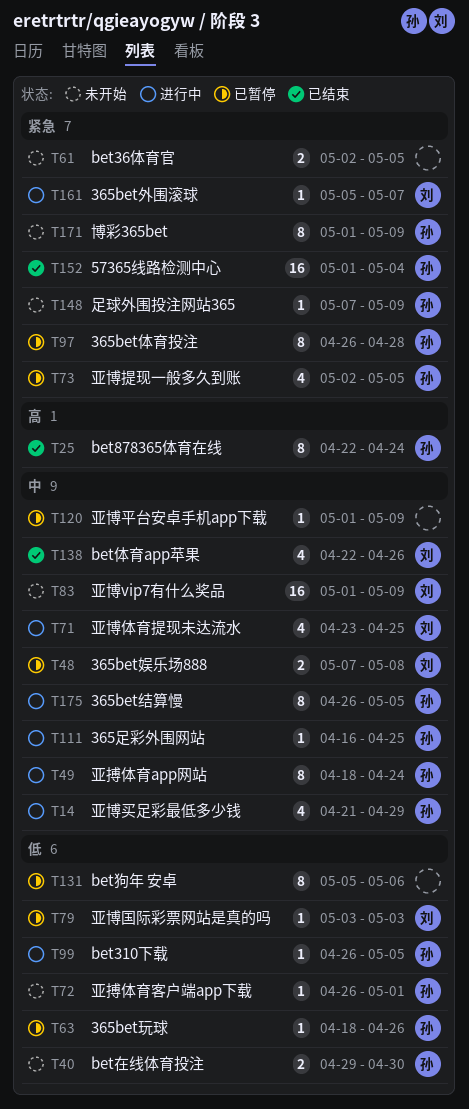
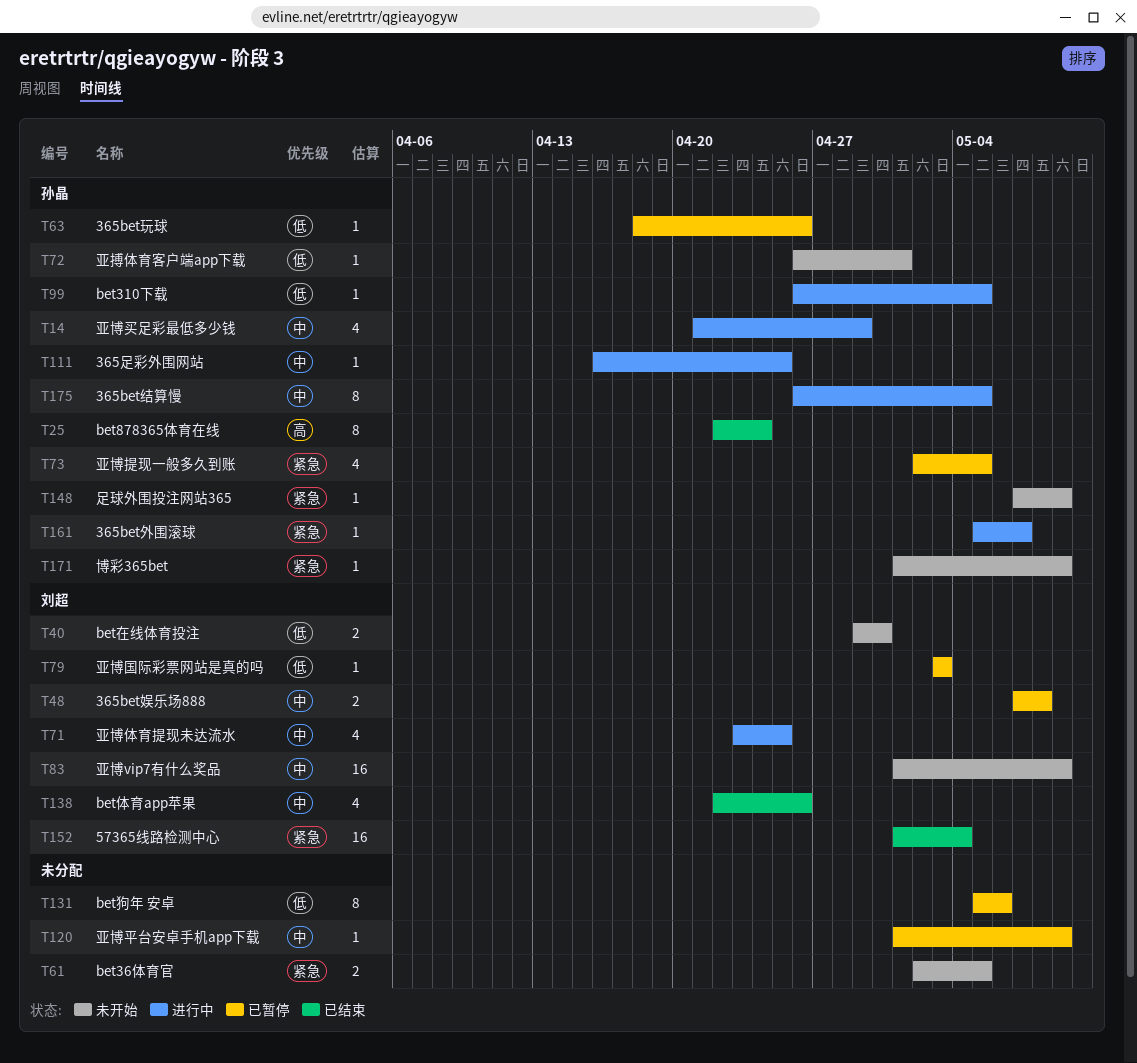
T40, owner: 孙晶 -> 刘超
T49: present -> none
T97: present -> none
T152, owner: 孙晶 -> 刘超
T161, owner: 刘超 -> 孙晶
T171, estimate: 8 -> 1

